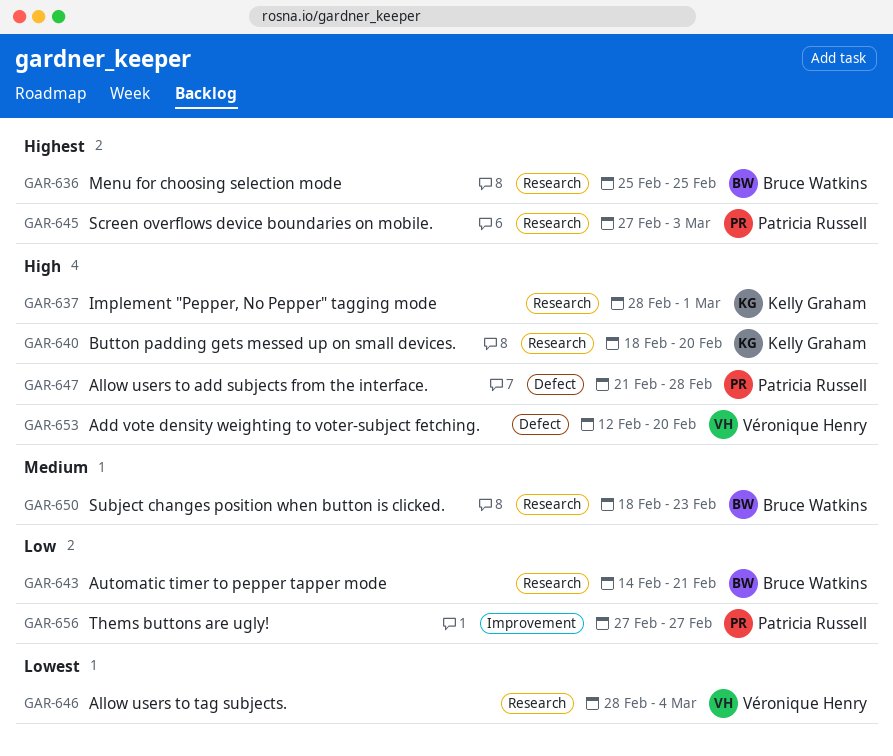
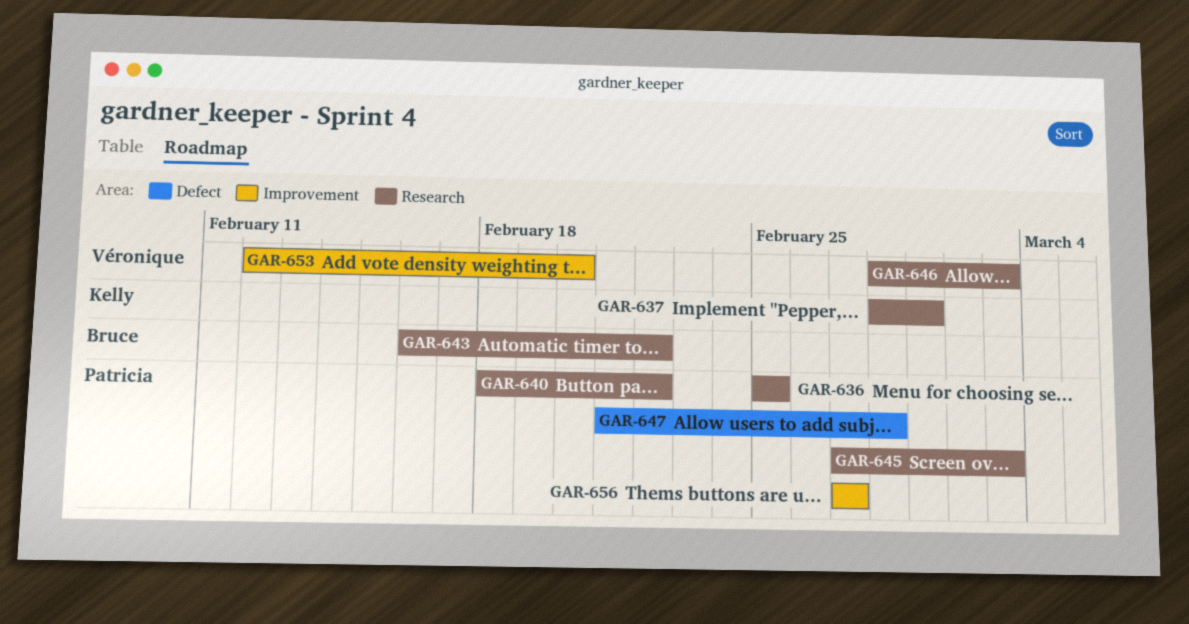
GAR-636, owner: Bruce Watkins -> Patricia Russell
GAR-640, owner: Kelly Graham -> Patricia Russell
GAR-640, due: Feb 20 -> Feb 22
GAR-643, start: Feb 14 -> Feb 16
GAR-643, due: Feb 21 -> Feb 22
GAR-646, due: Mar 4 -> Mar 3
GAR-650: present -> none
GAR-653, label: Defect -> Improvement

